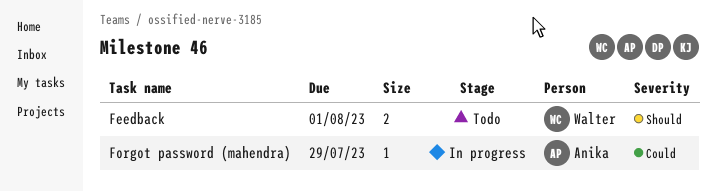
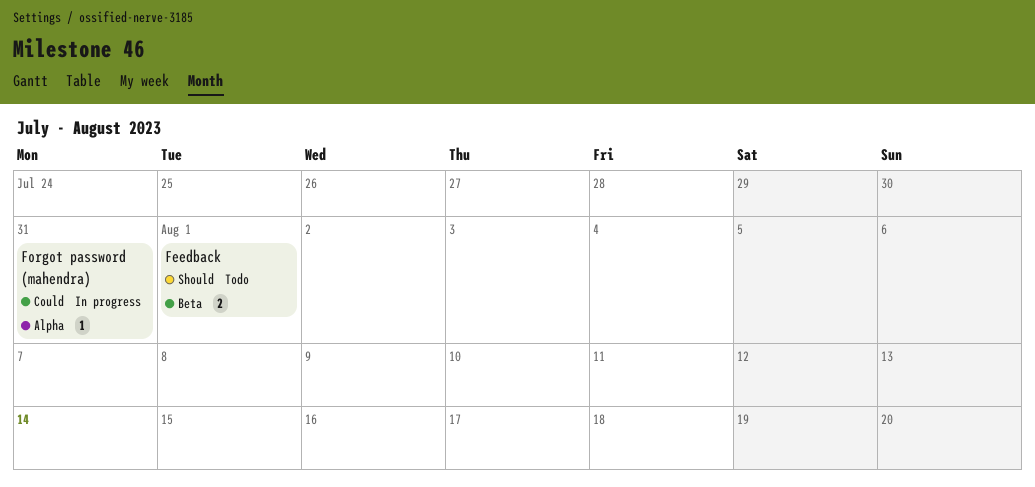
Forgot password (mahendra), due: Jul 29 -> Jul 31

